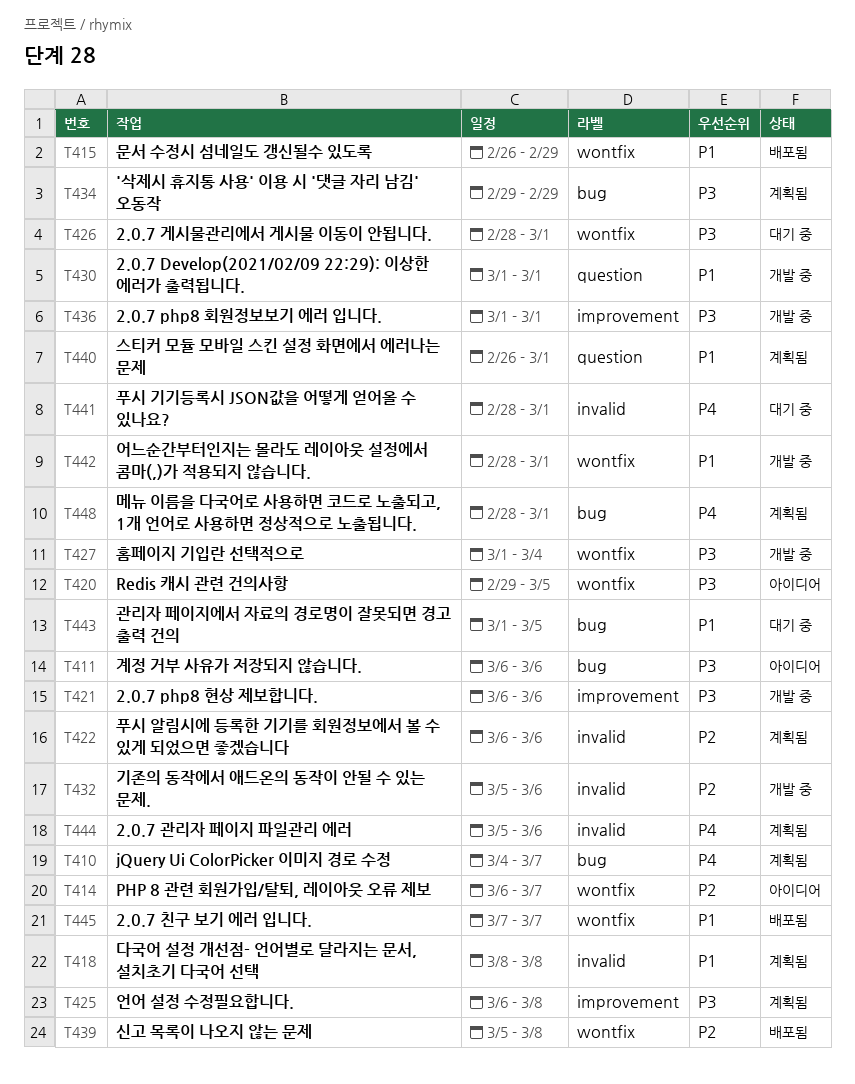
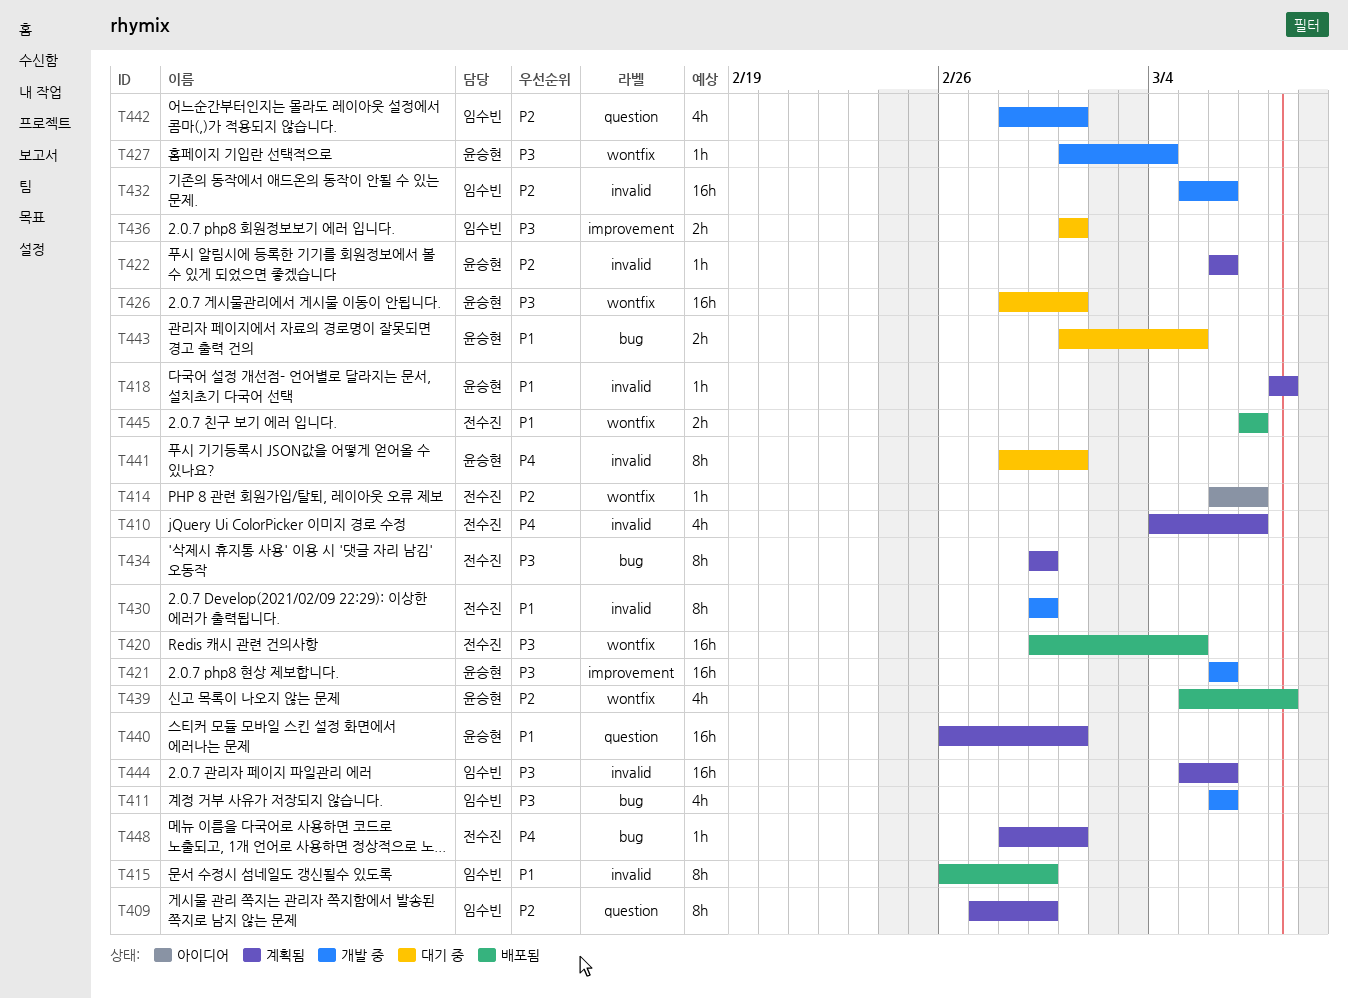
T409: none -> present
T410, label: bug -> invalid
T411, status: 아이디어 -> 개발 중
T415, label: wontfix -> invalid
T420, status: 아이디어 -> 배포됨
T425: present -> none
T430, label: question -> invalid
T430, start: Mar 1 -> Feb 29
T430, due: Mar 1 -> Feb 29
T436, status: 개발 중 -> 대기 중
T442, priority: P1 -> P2
T442, label: wontfix -> question
T444, priority: P4 -> P3

